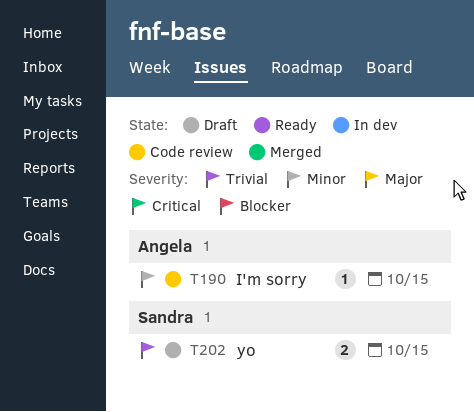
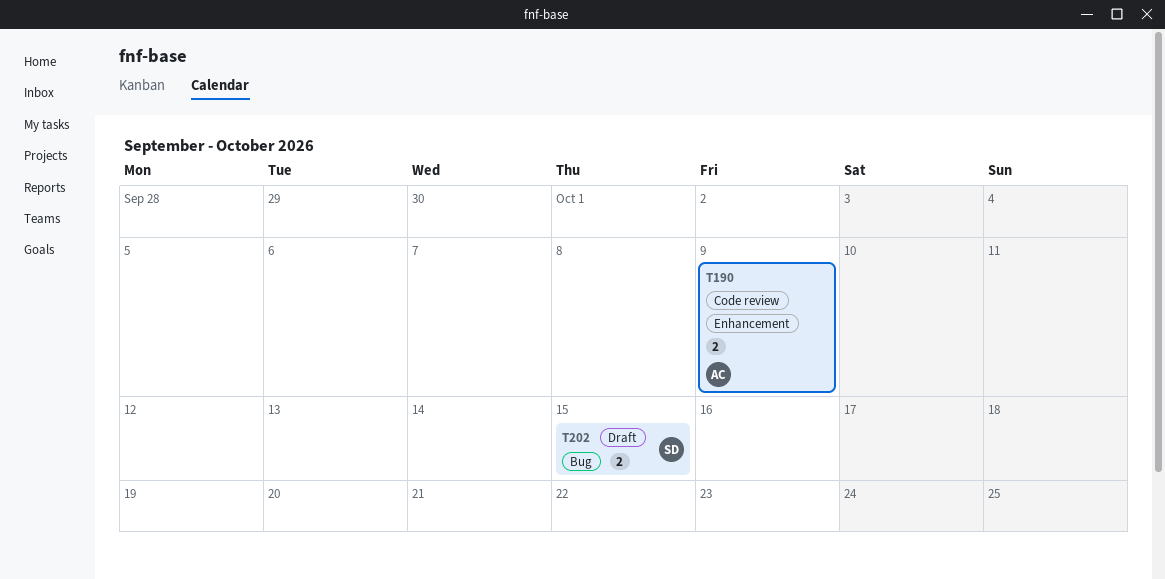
T190, estimate: 1 -> 2
T190, due: Oct 15 -> Oct 9

